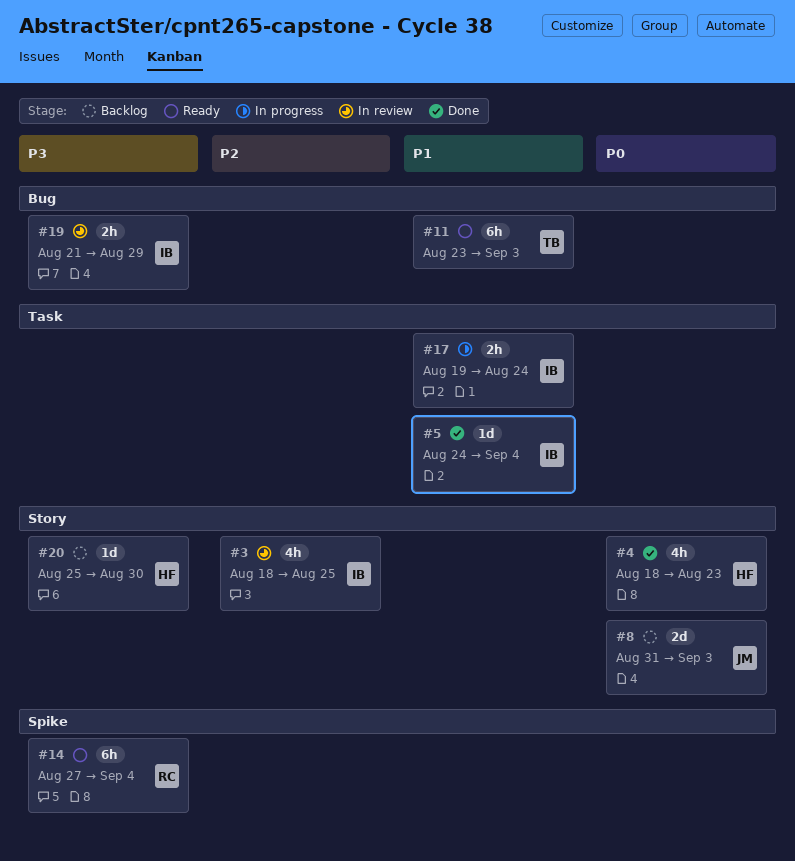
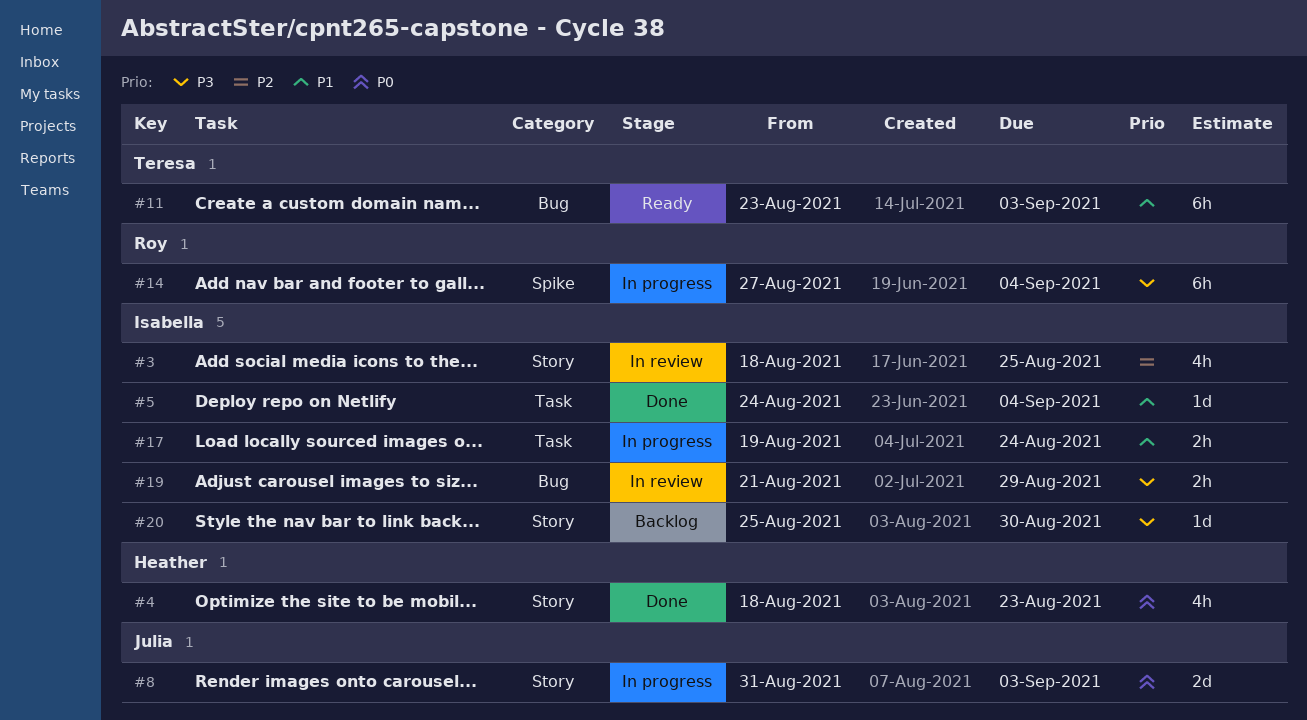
#8, status: Backlog -> In progress
#14, status: Ready -> In progress
#20, owner: Heather -> Isabella

